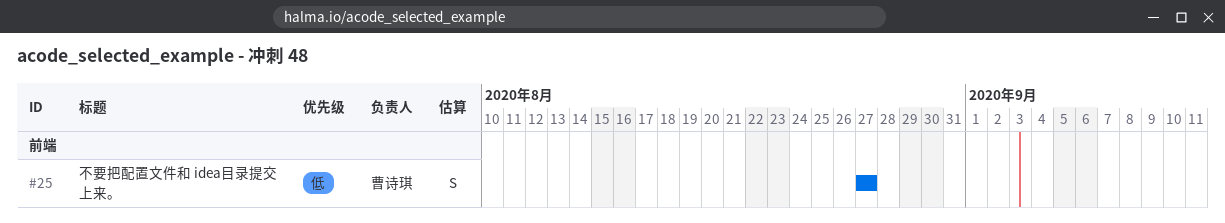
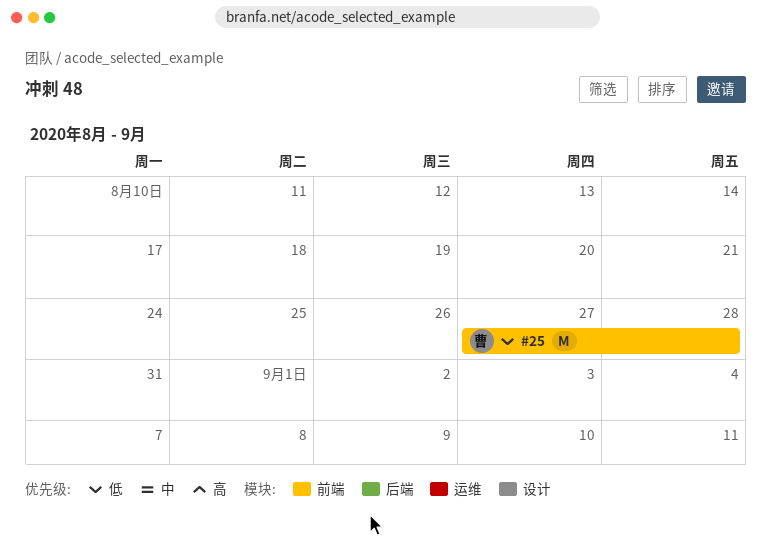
#25, estimate: S -> M
#25, due: Aug 27 -> Aug 28

